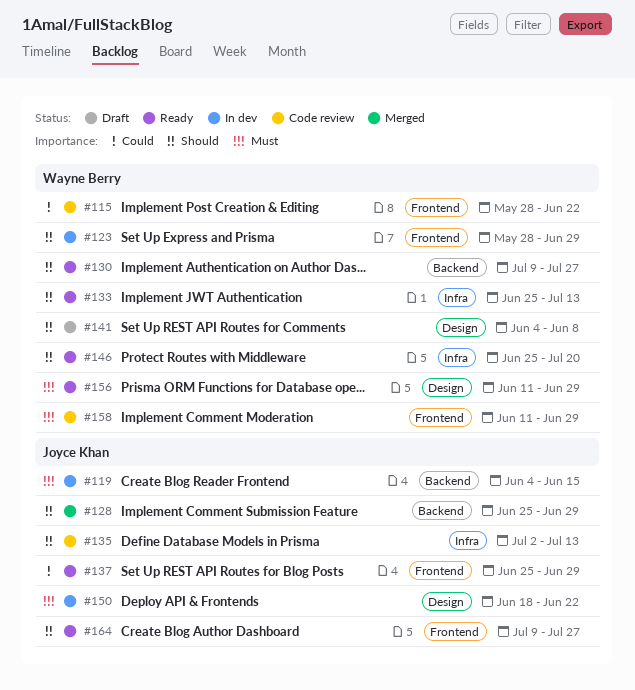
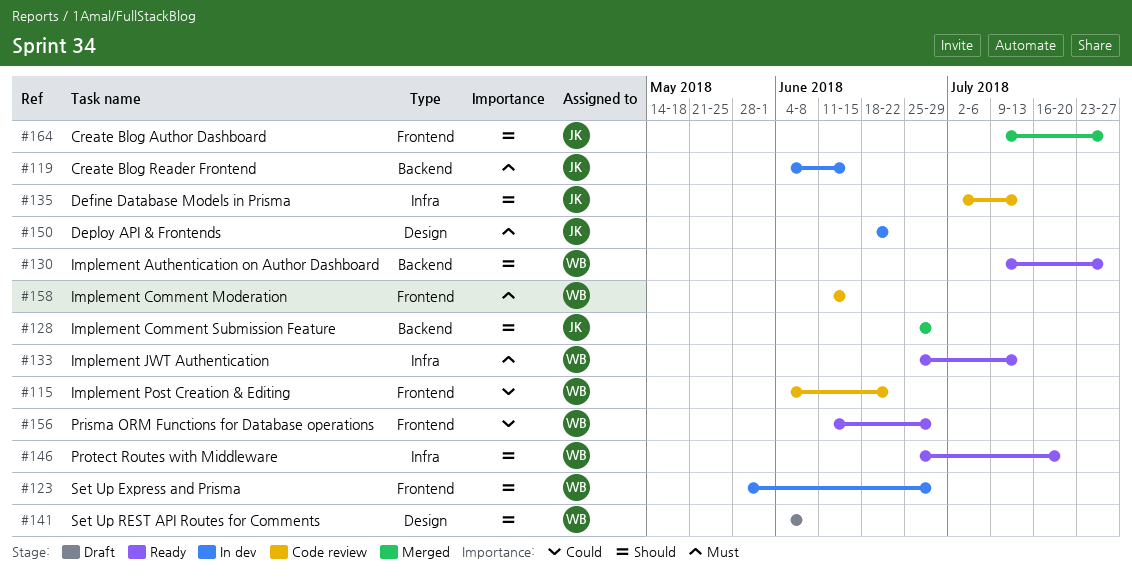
#115, start: May 28 -> Jun 4
#133, priority: Should -> Must
#137: present -> none
#156, priority: Must -> Could
#156, label: Design -> Frontend
#158, due: Jun 29 -> Jun 15
#164, status: Ready -> Merged

